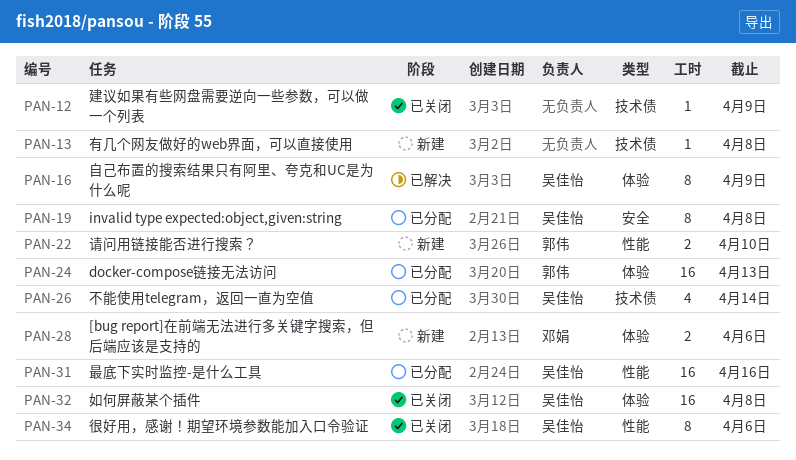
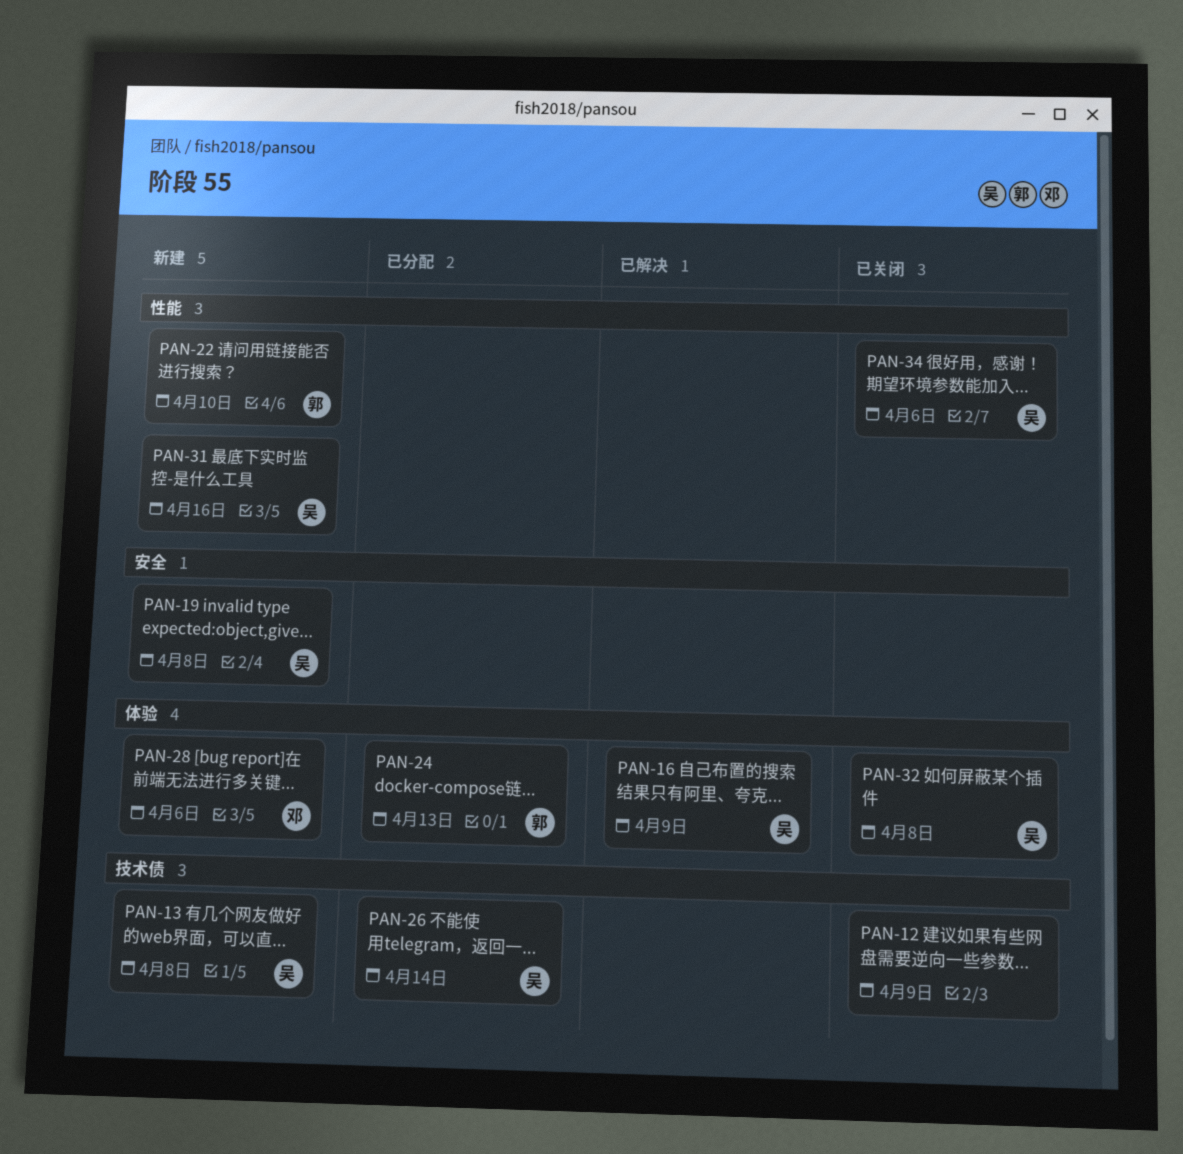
PAN-13, owner: none -> 吴佳怡
PAN-19, status: 已分配 -> 新建
PAN-31, status: 已分配 -> 新建

